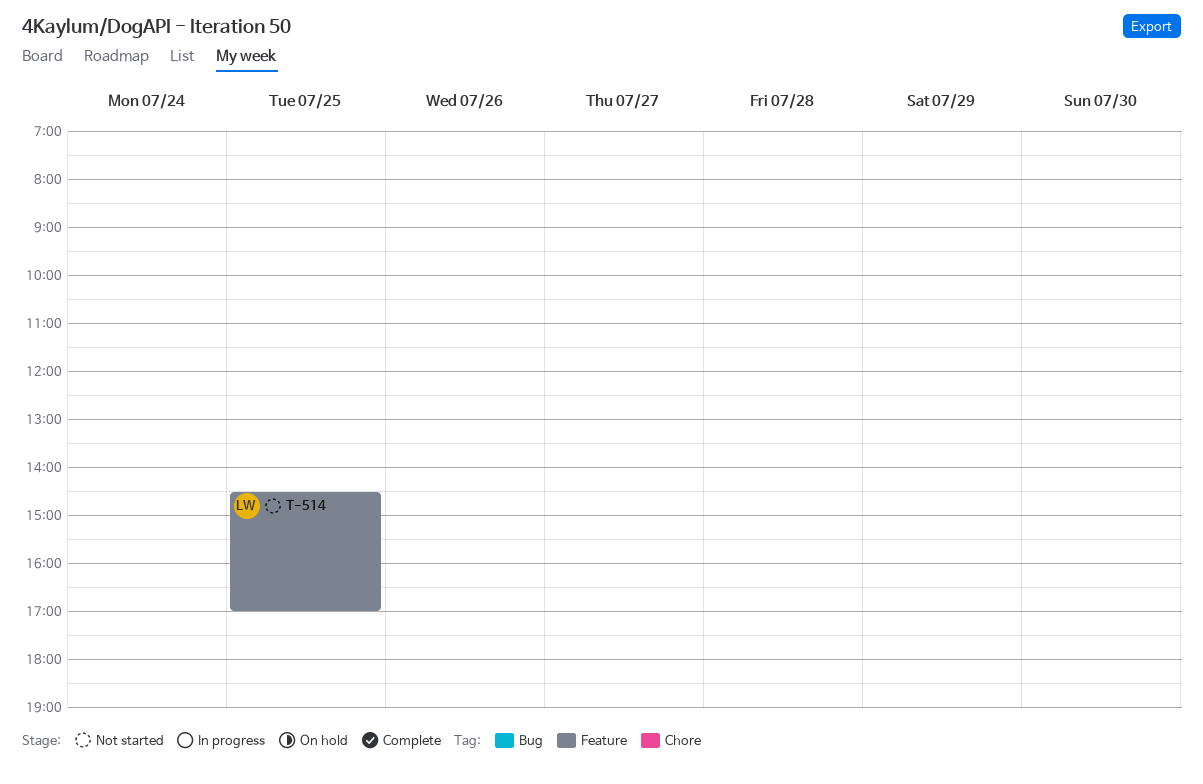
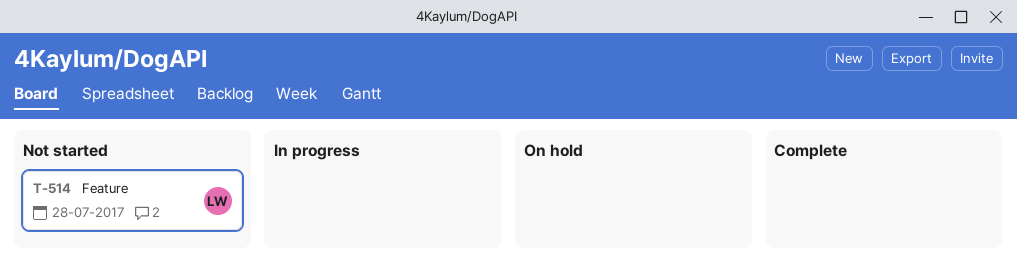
T-514, day: Jul 25 -> Jul 28

